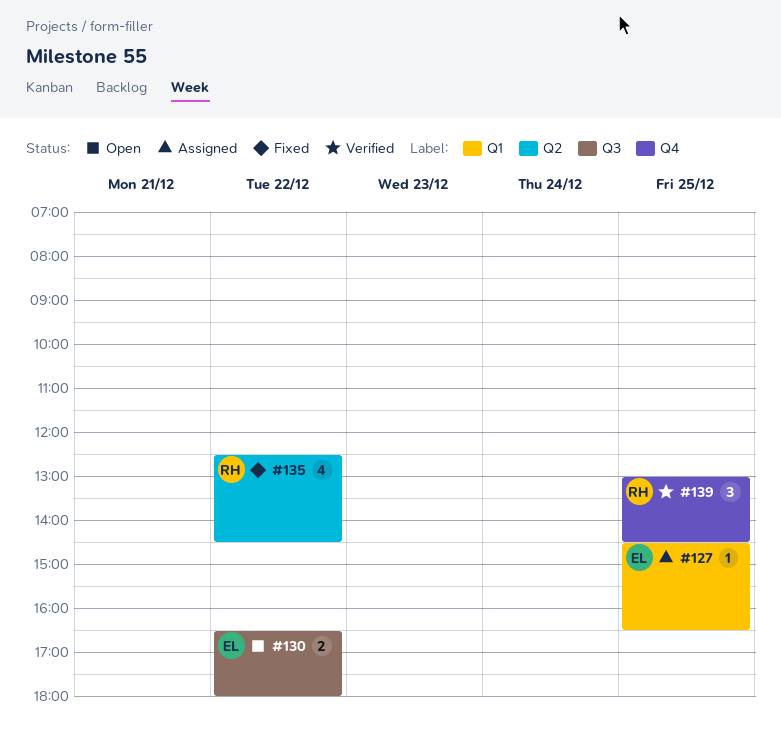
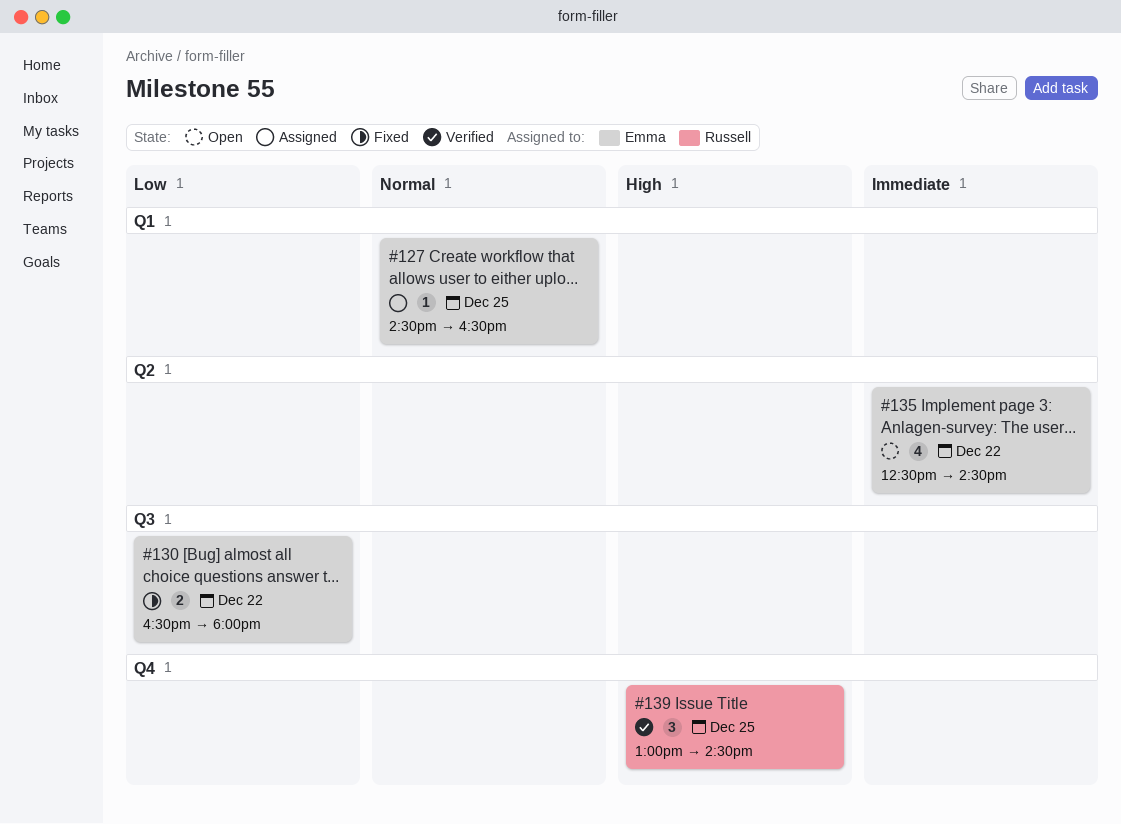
#130, status: Open -> Fixed
#135, status: Fixed -> Open
#135, owner: Russell -> Emma

